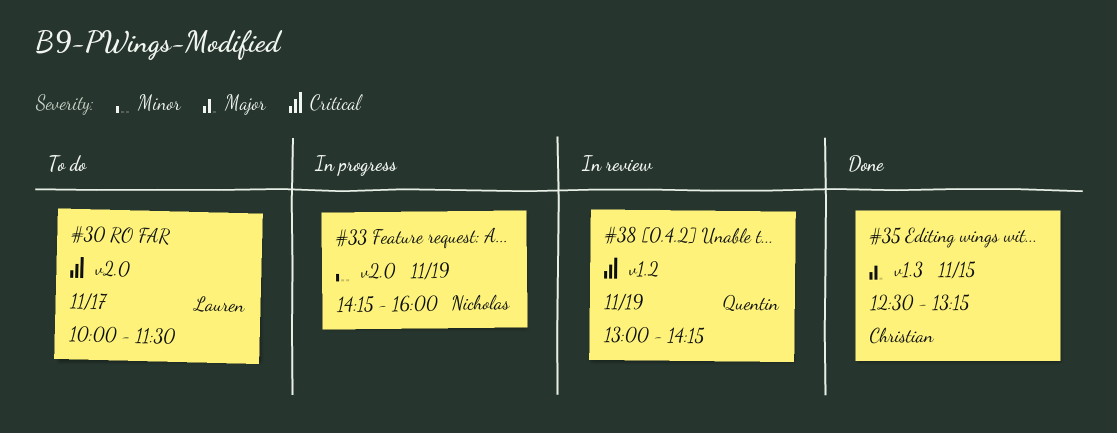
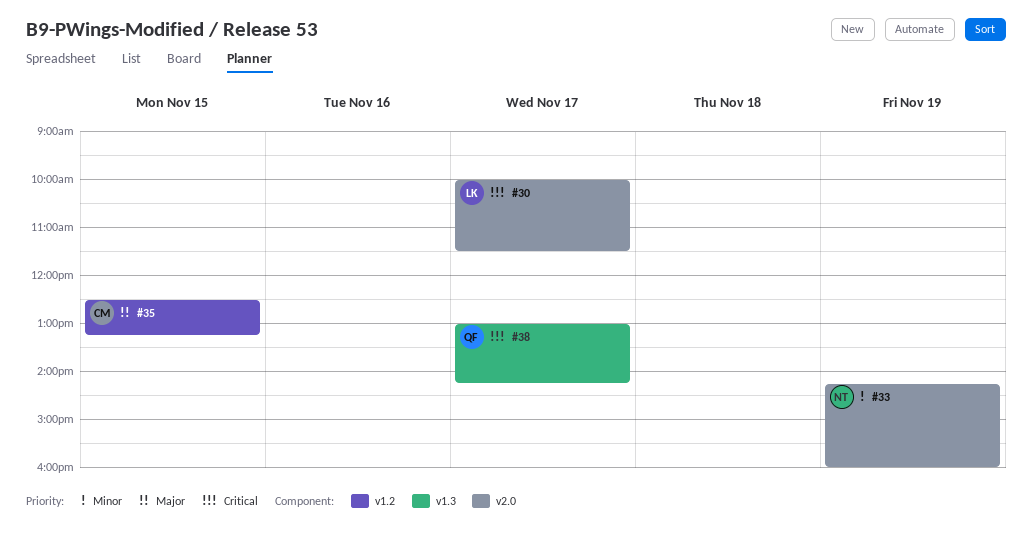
#35, label: v1.3 -> v1.2
#38, label: v1.2 -> v1.3
#38, day: Nov 19 -> Nov 17

